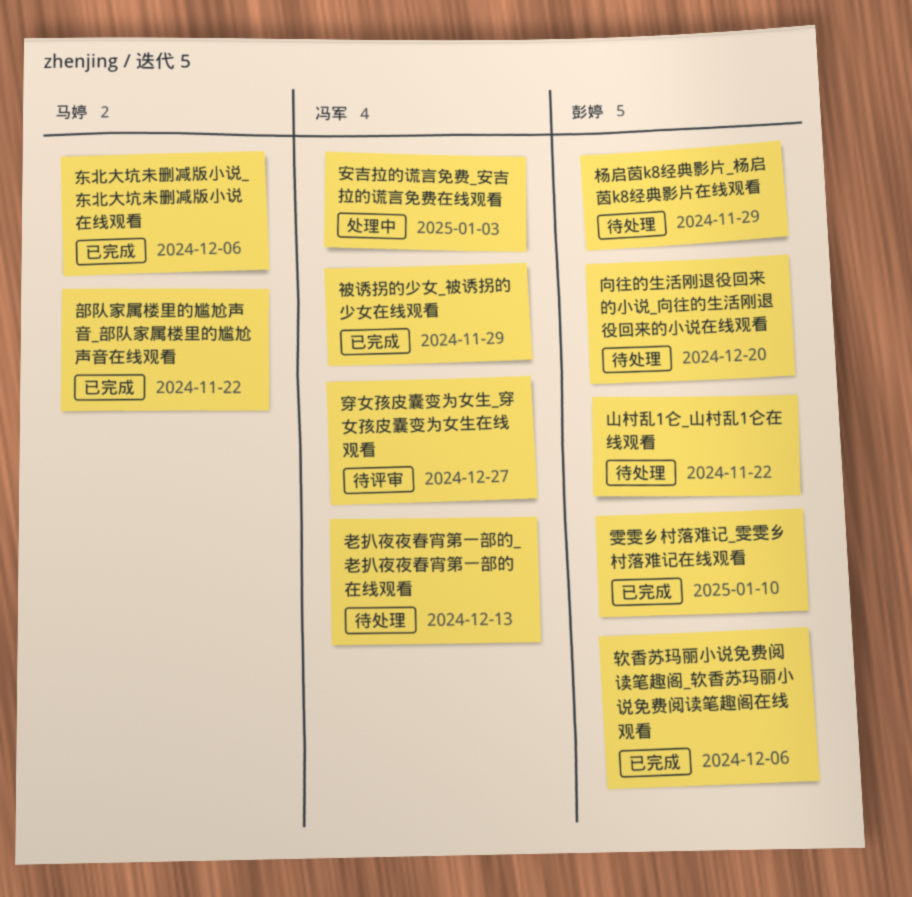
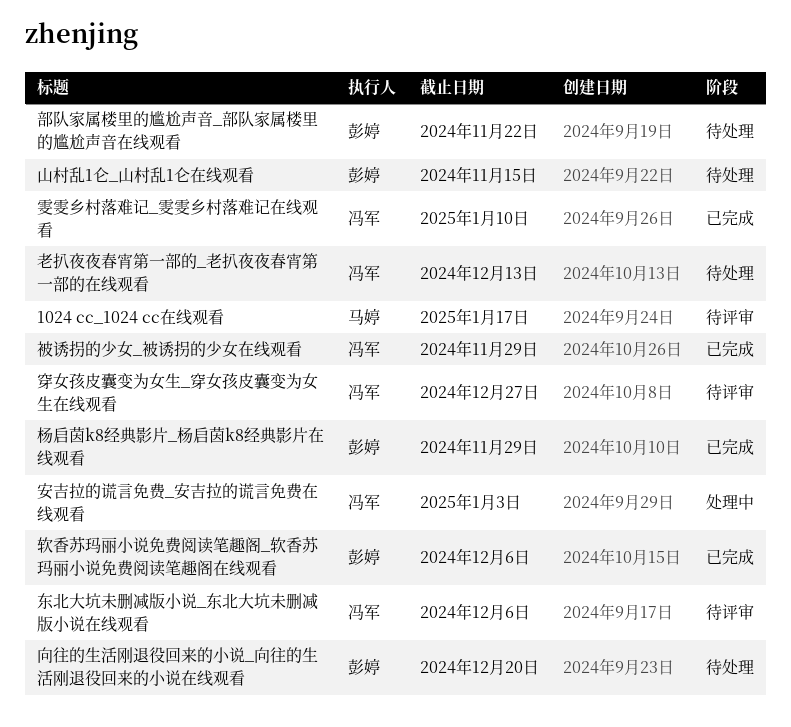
1024 cc_1024 cc在线观看: none -> present
东北大坑未删减版小说_东北大坑未删减版小说在线观看, status: 已完成 -> 待评审
东北大坑未删减版小说_东北大坑未删减版小说在线观看, owner: 马婷 -> 冯军
山村乱1仑_山村乱1仑在线观看, due: Nov 22 -> Nov 15
杨启茵k8经典影片_杨启茵k8经典影片在线观看, status: 待处理 -> 已完成
部队家属楼里的尴尬声音_部队家属楼里的尴尬声音在线观看, status: 已完成 -> 待处理
部队家属楼里的尴尬声音_部队家属楼里的尴尬声音在线观看, owner: 马婷 -> 彭婷
雯雯乡村落难记_雯雯乡村落难记在线观看, owner: 彭婷 -> 冯军

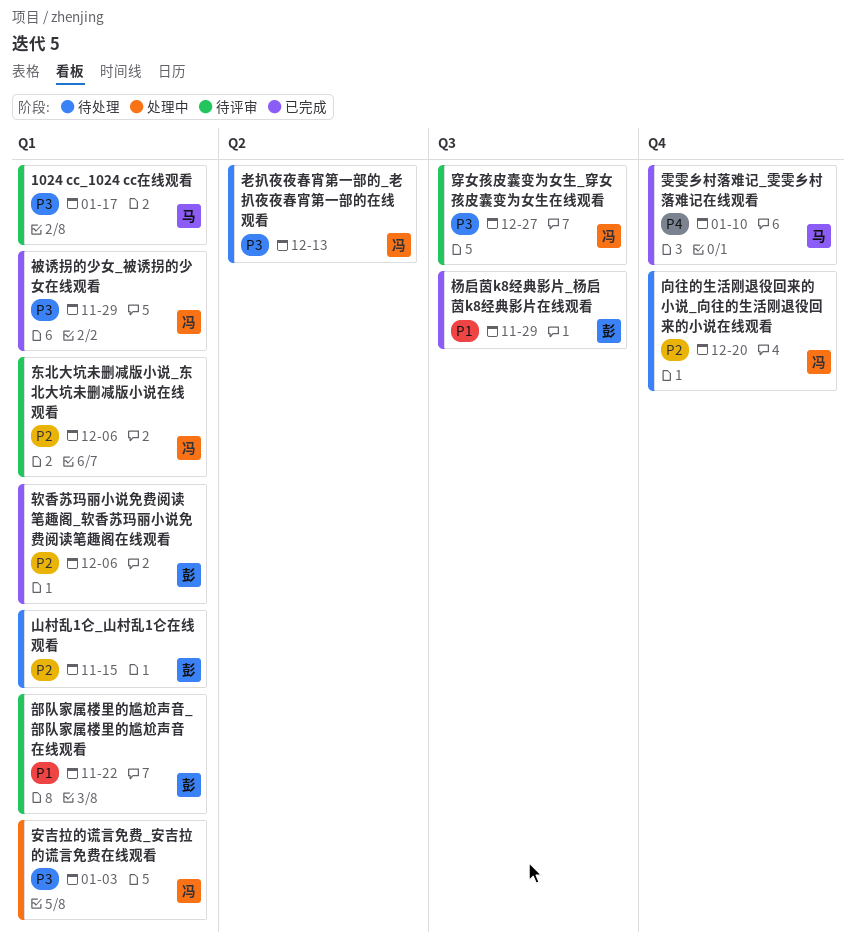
向往的生活刚退役回来的小说_向往的生活刚退役回来的小说在线观看, owner: 彭婷 -> 冯军
部队家属楼里的尴尬声音_部队家属楼里的尴尬声音在线观看, status: 待处理 -> 待评审
雯雯乡村落难记_雯雯乡村落难记在线观看, owner: 冯军 -> 马婷

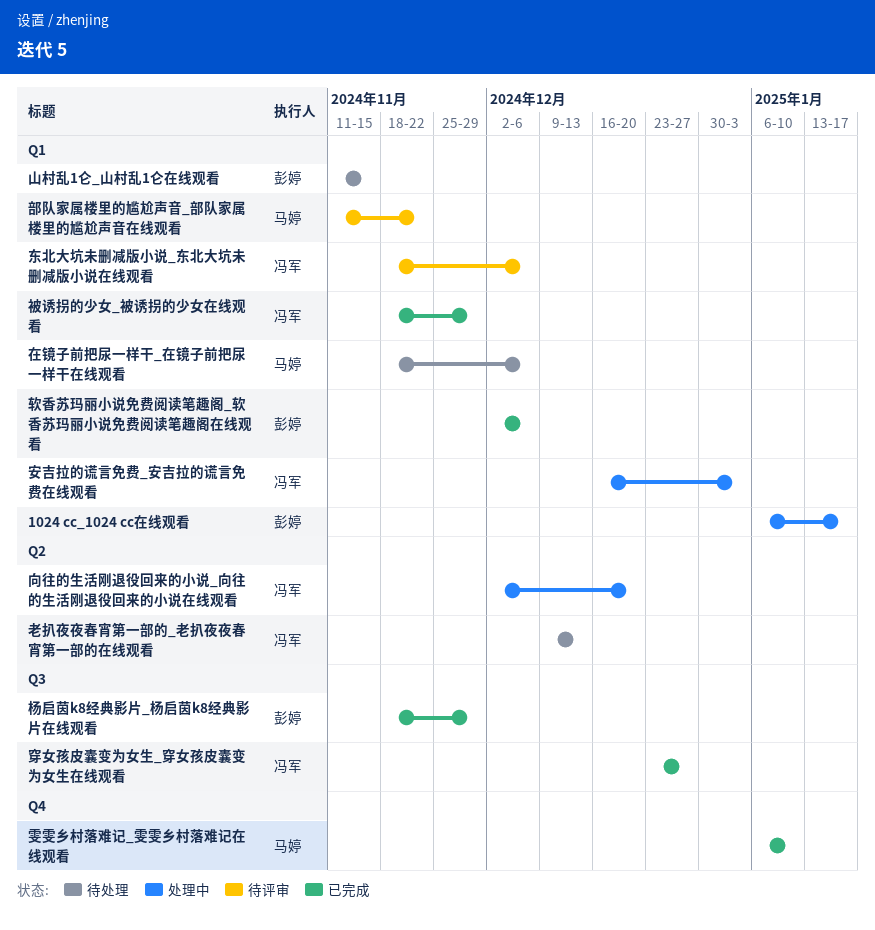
1024 cc_1024 cc在线观看, status: 待评审 -> 处理中
1024 cc_1024 cc在线观看, owner: 马婷 -> 彭婷
向往的生活刚退役回来的小说_向往的生活刚退役回来的小说在线观看, status: 待处理 -> 处理中
向往的生活刚退役回来的小说_向往的生活刚退役回来的小说在线观看, label: Q4 -> Q2
在镜子前把尿一样干_在镜子前把尿一样干在线观看: none -> present
穿女孩皮囊变为女生_穿女孩皮囊变为女生在线观看, status: 待评审 -> 已完成
部队家属楼里的尴尬声音_部队家属楼里的尴尬声音在线观看, owner: 彭婷 -> 马婷

